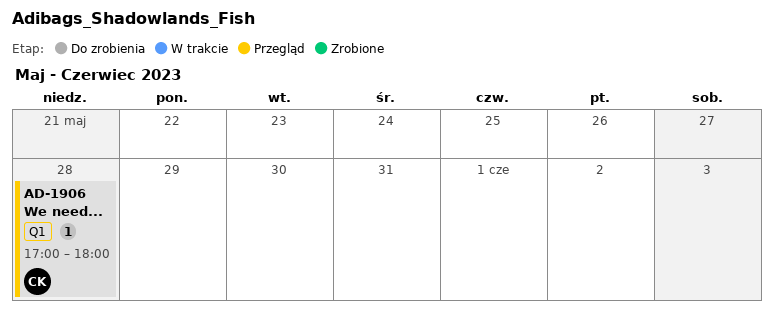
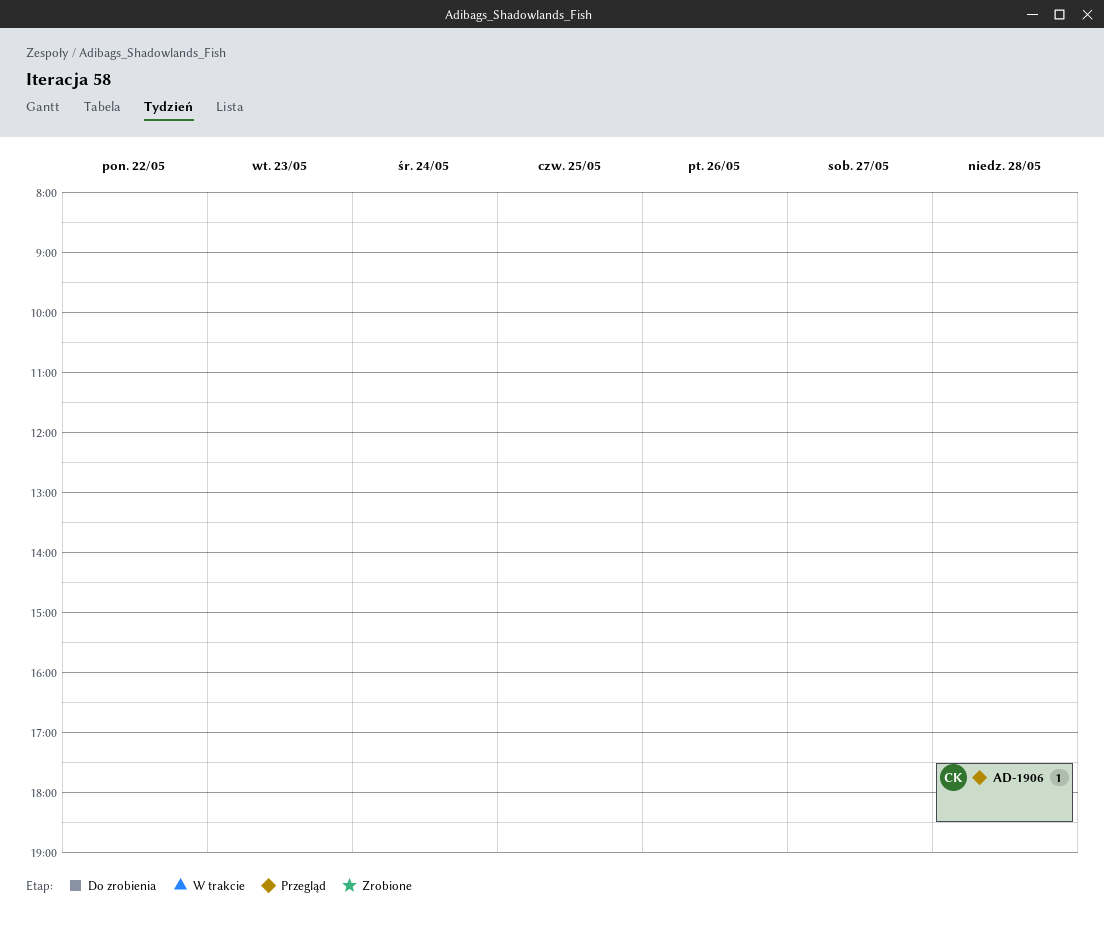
AD-1906, begins: 17:00 -> 17:30
AD-1906, ends: 18:00 -> 18:30

